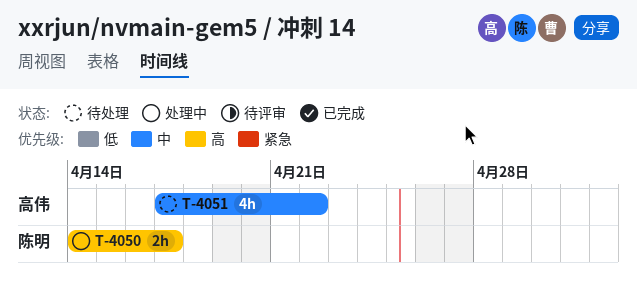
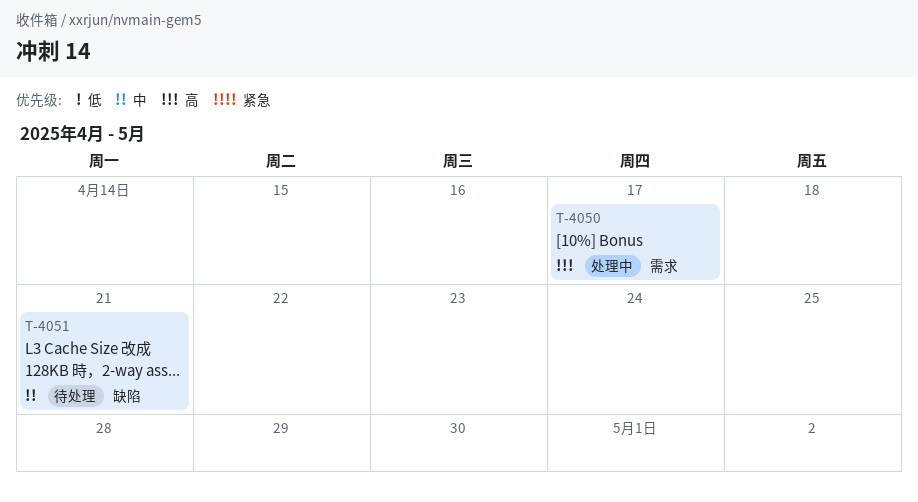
T-4051, due: Apr 22 -> Apr 21

